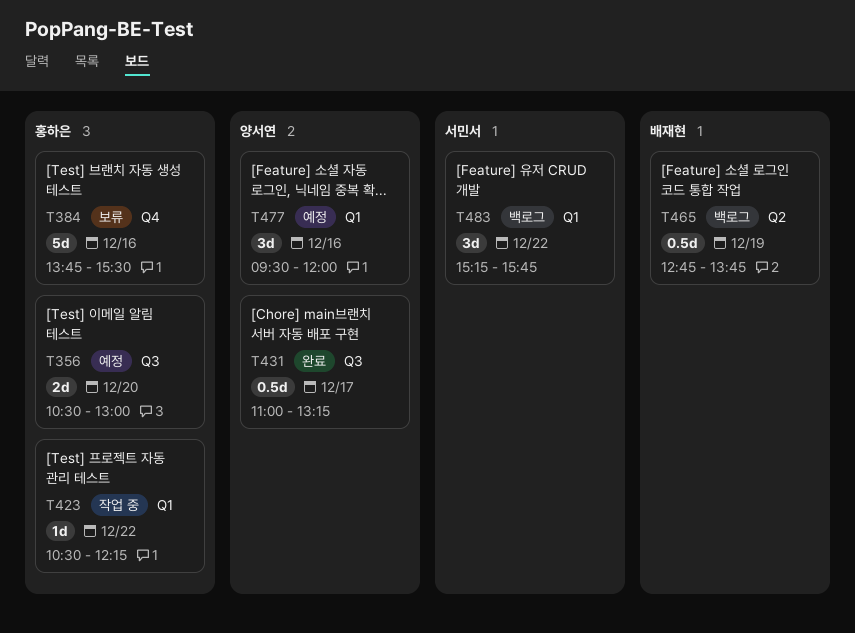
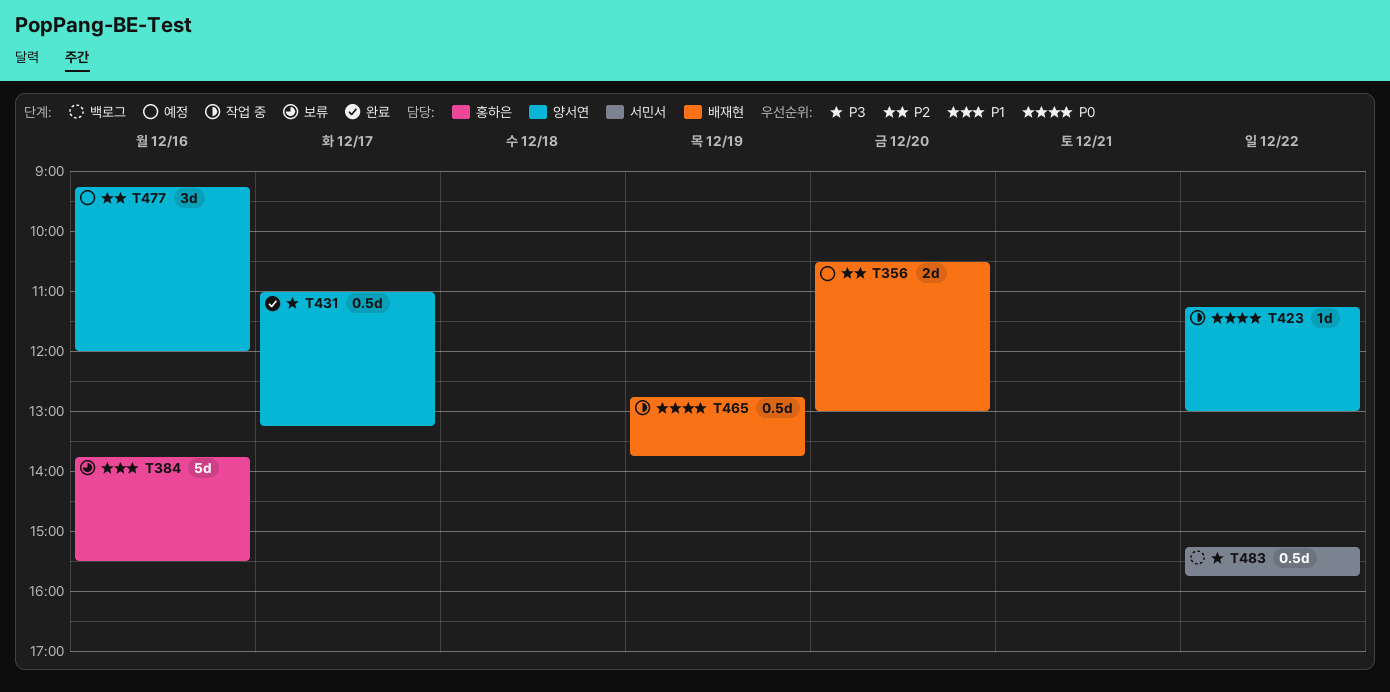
T356, owner: 홍하은 -> 배재현
T423, owner: 홍하은 -> 양서연
T423, begins: 10:30 -> 11:15
T423, ends: 12:15 -> 13:00
T465, status: 백로그 -> 작업 중
T477, begins: 09:30 -> 09:15
T483, estimate: 3d -> 0.5d

